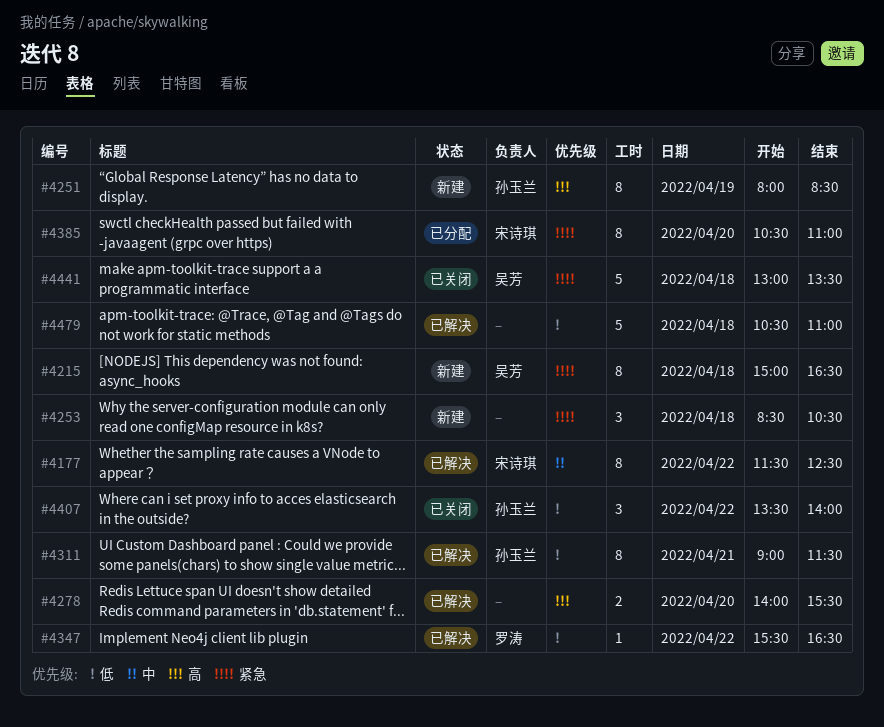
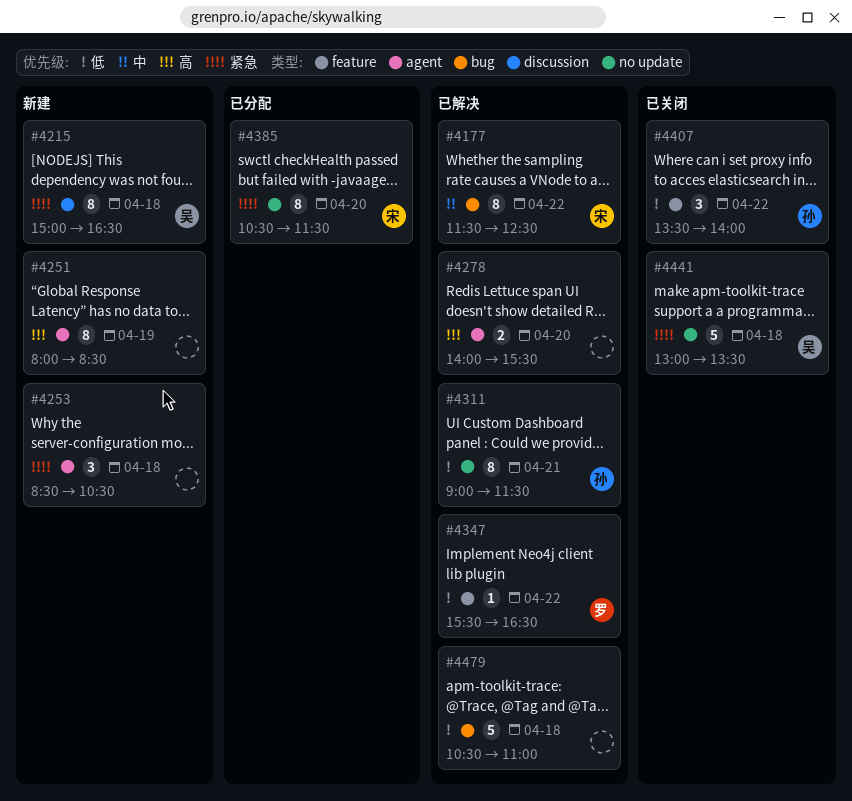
#4251, owner: 孙玉兰 -> none
#4385, ends: 11:00 -> 11:30

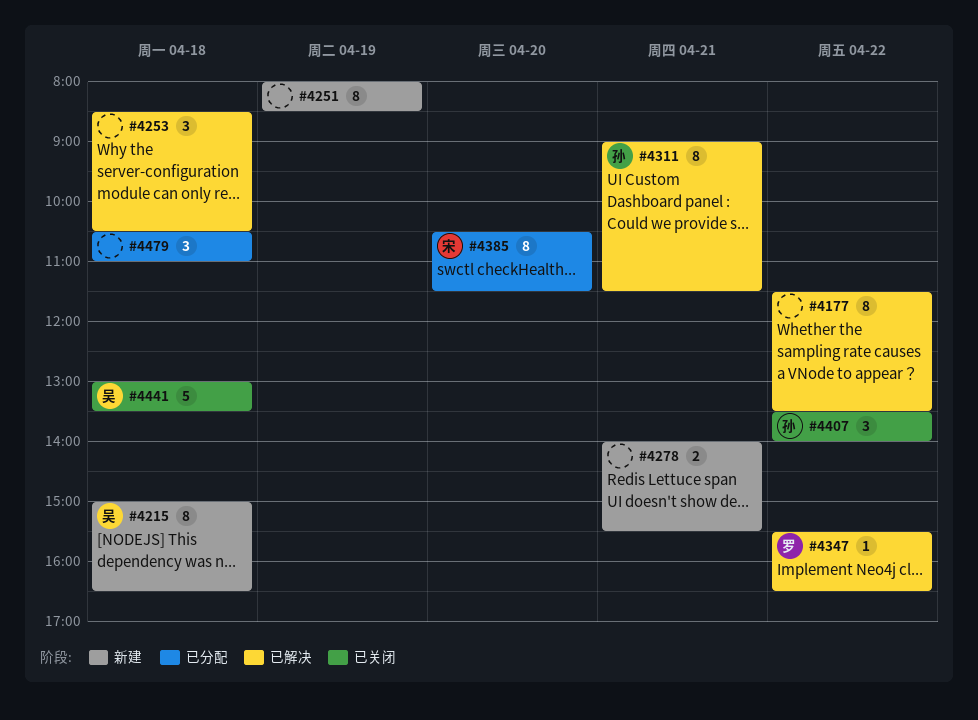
#4177, owner: 宋 -> none
#4177, ends: 12:30 -> 13:30
#4253, status: 新建 -> 已解决
#4278, status: 已解决 -> 新建
#4278, day: Apr 20 -> Apr 21
#4479, status: 已解决 -> 已分配
#4479, estimate: 5 -> 3

